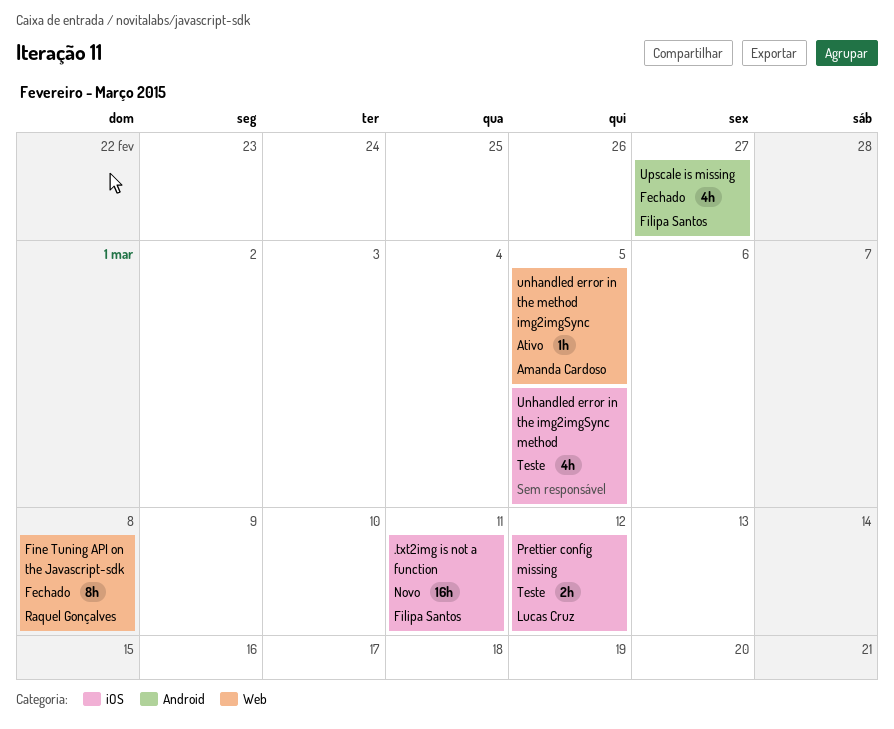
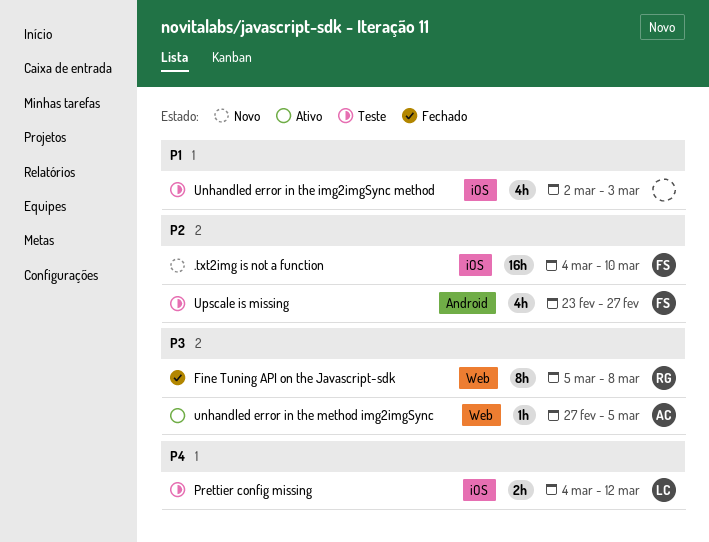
.txt2img is not a function, due: Mar 11 -> Mar 10
Unhandled error in the img2imgSync method, due: Mar 5 -> Mar 3
Upscale is missing, status: Fechado -> Teste

